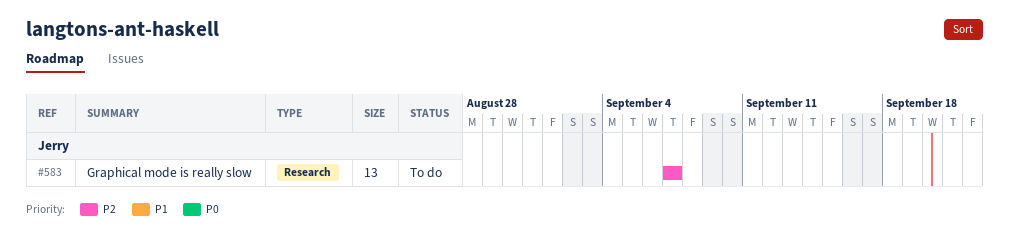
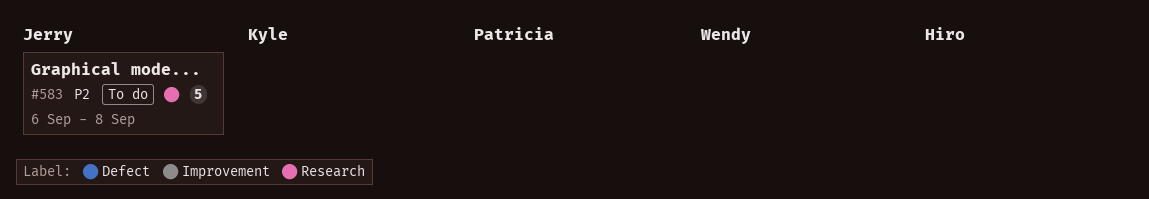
#583, estimate: 13 -> 5
#583, start: Sep 7 -> Sep 6
#583, due: Sep 7 -> Sep 8

